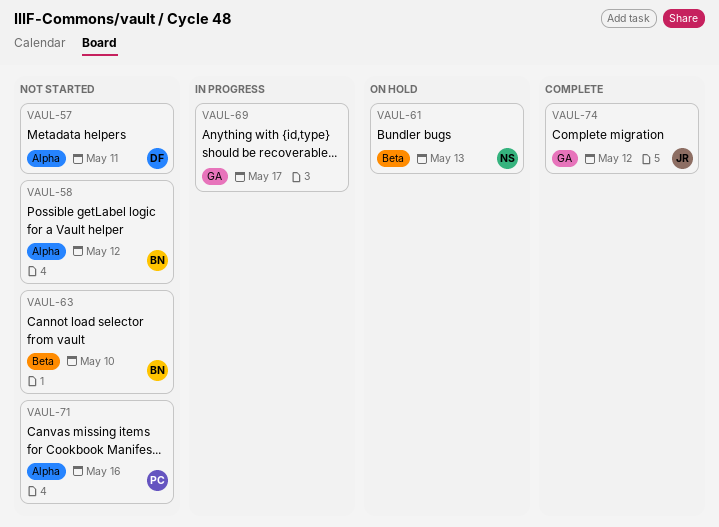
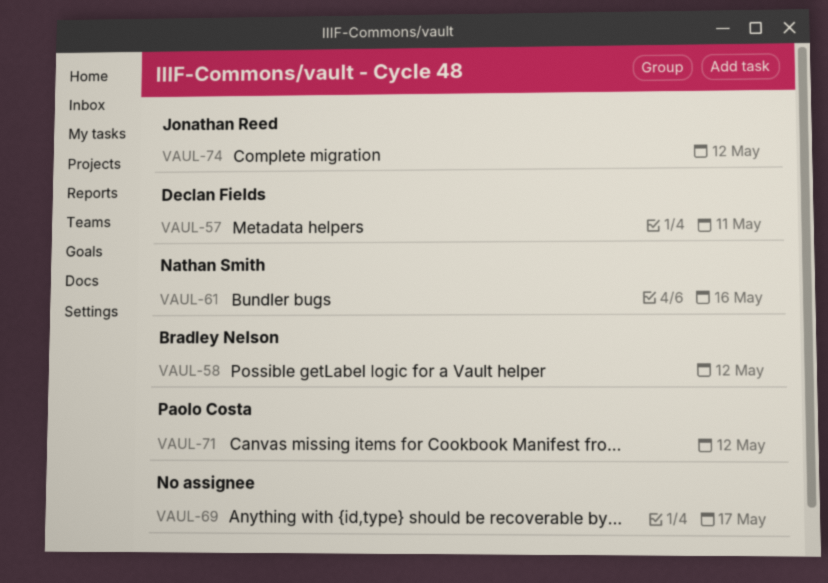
VAUL-61, due: May 13 -> May 16
VAUL-63: present -> none
VAUL-71, due: May 16 -> May 12

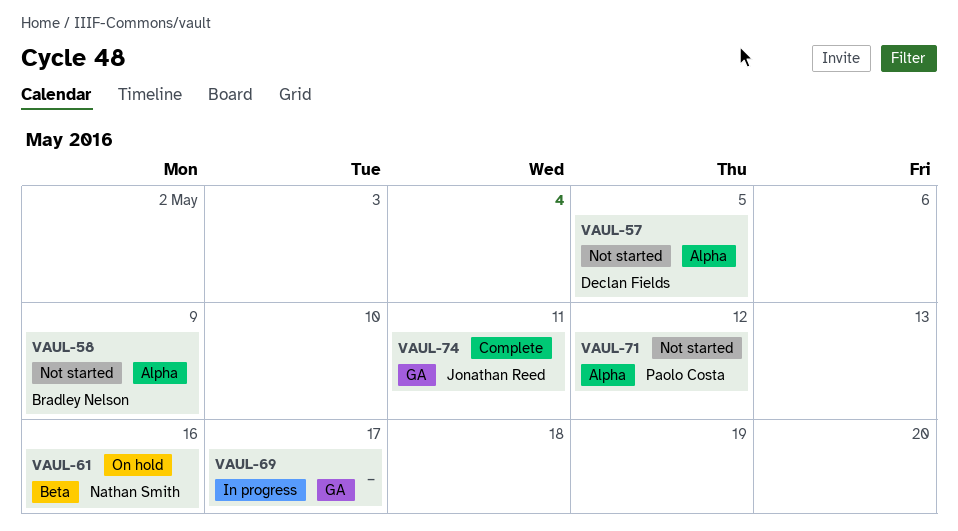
VAUL-57, due: May 11 -> May 5
VAUL-58, due: May 12 -> May 9
VAUL-74, due: May 12 -> May 11

